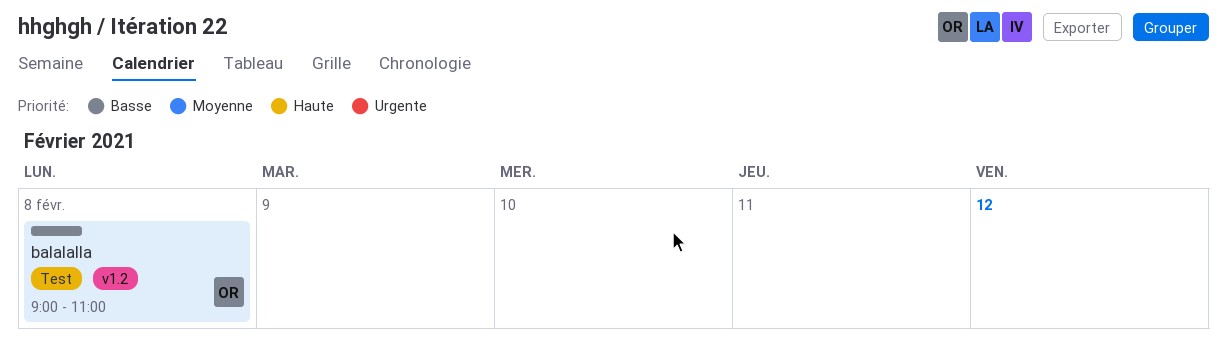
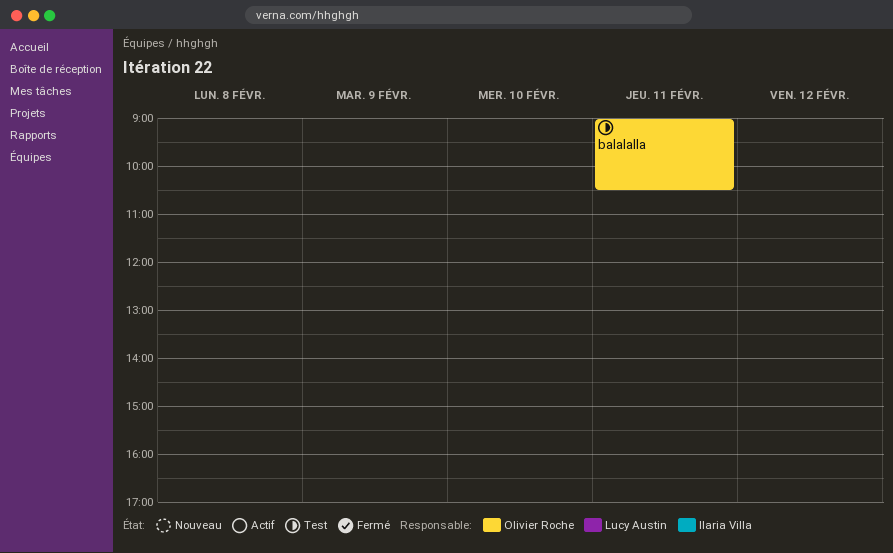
balalalla, day: Feb 8 -> Feb 11
balalalla, ends: 11:00 -> 10:30

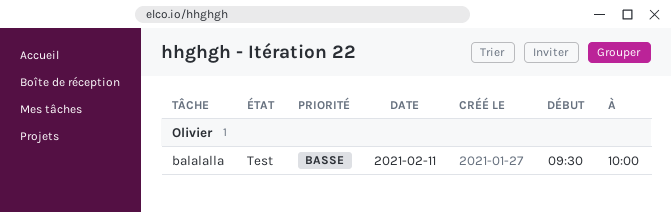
balalalla, begins: 09:00 -> 09:30
balalalla, ends: 10:30 -> 10:00

